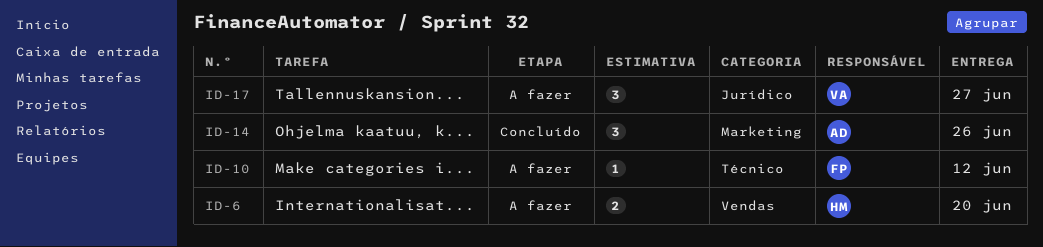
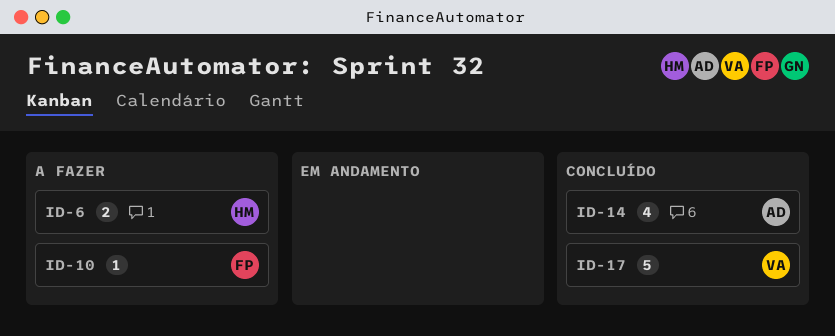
ID-14, estimate: 3 -> 4
ID-17, status: A fazer -> Concluído
ID-17, estimate: 3 -> 5

